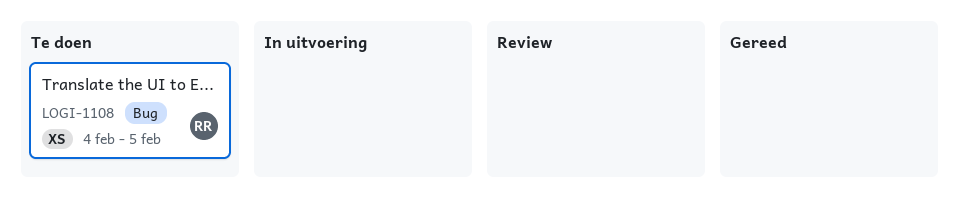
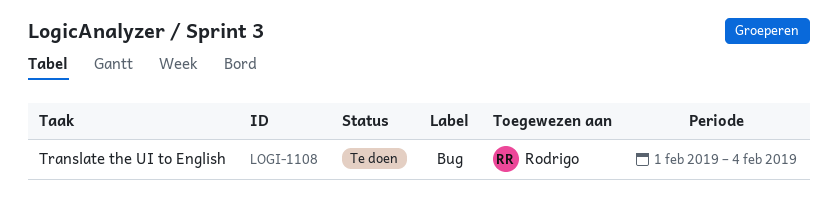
LOGI-1108, start: Feb 4 -> Feb 1
LOGI-1108, due: Feb 5 -> Feb 4

